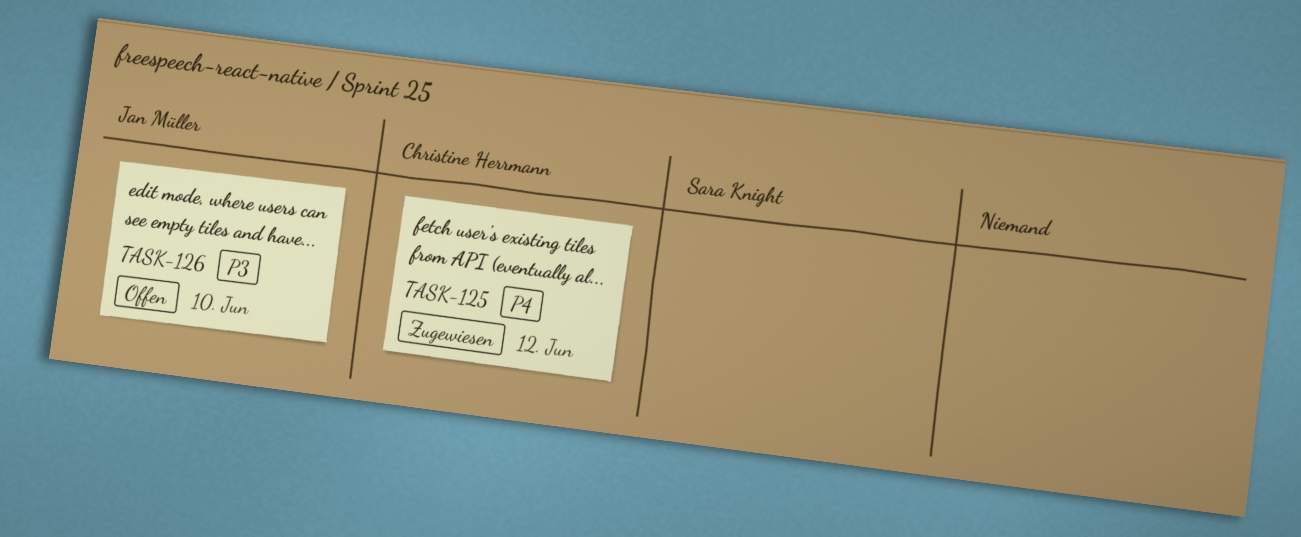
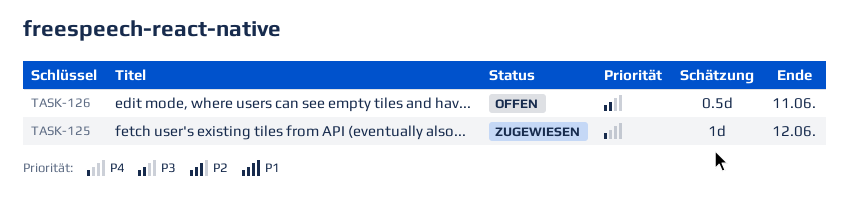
TASK-126, due: Jun 10 -> Jun 11

